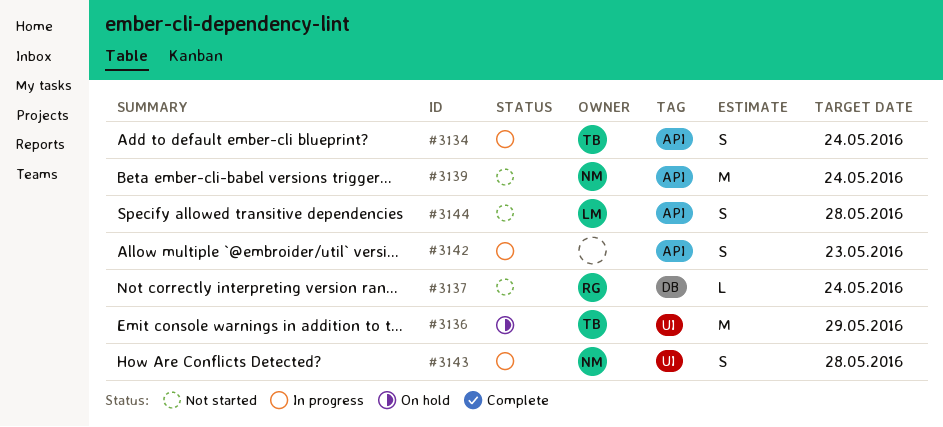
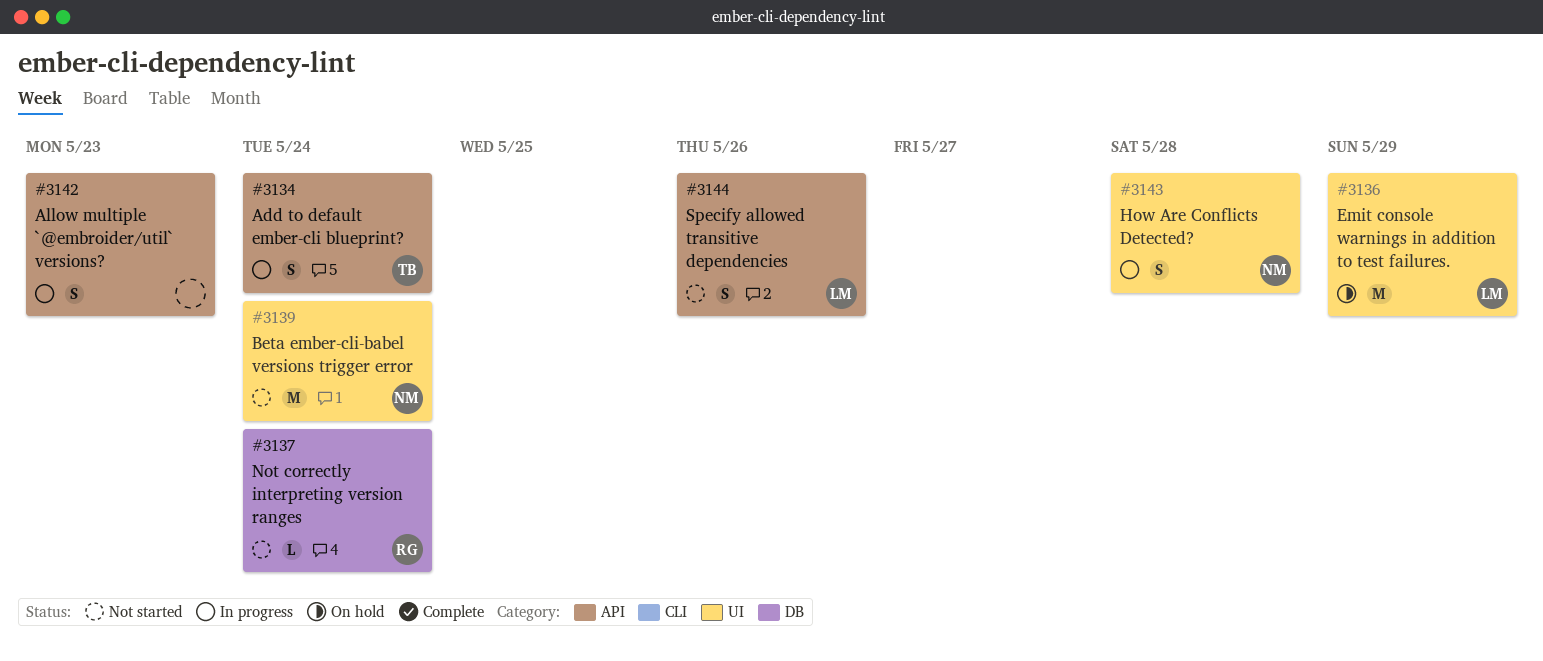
#3136, owner: TB -> LM
#3139, label: API -> UI
#3144, due: May 28 -> May 26

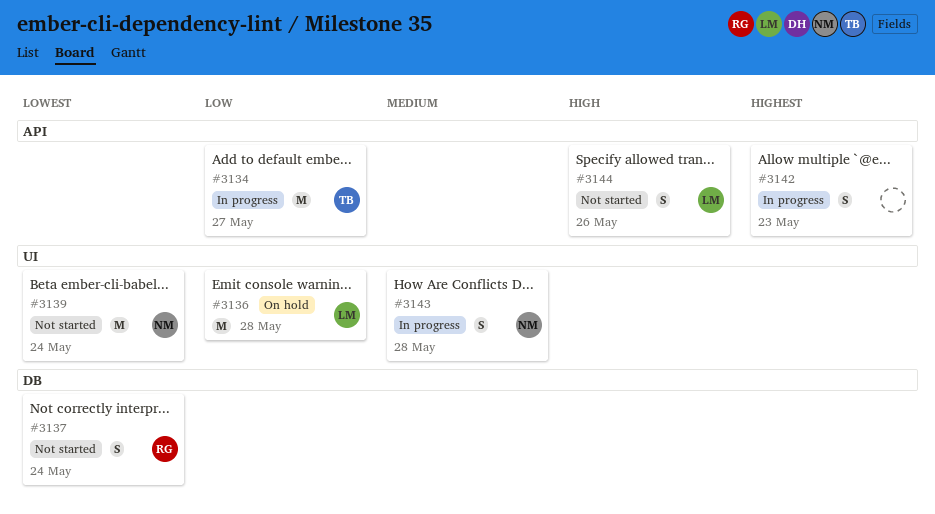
#3134, estimate: S -> M
#3134, due: May 24 -> May 27
#3136, due: May 29 -> May 28
#3137, estimate: L -> S

